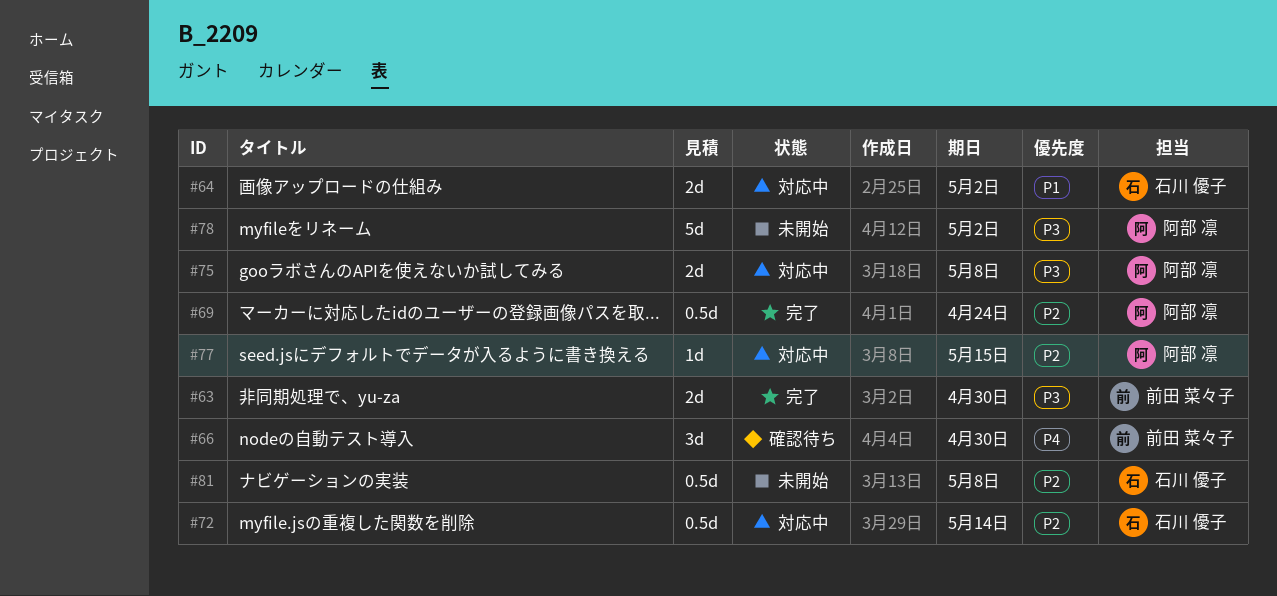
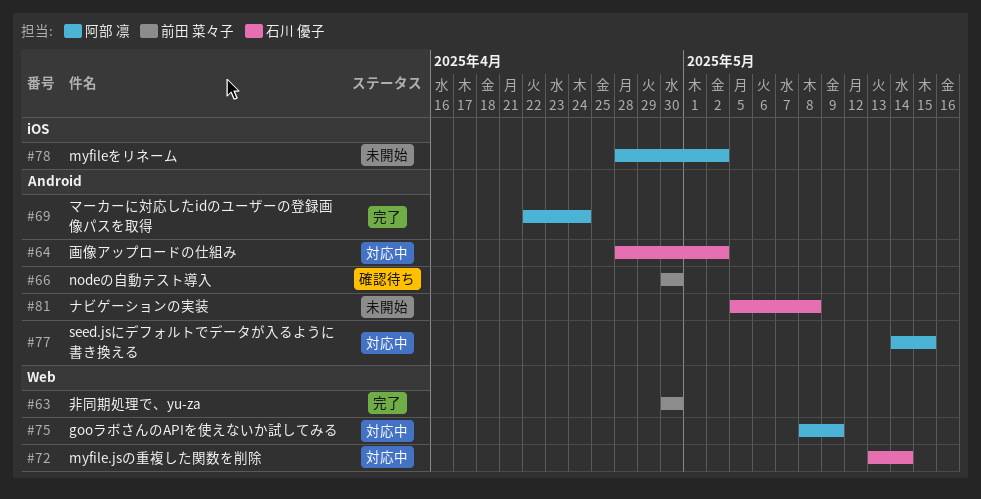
#75, due: May 8 -> May 9

